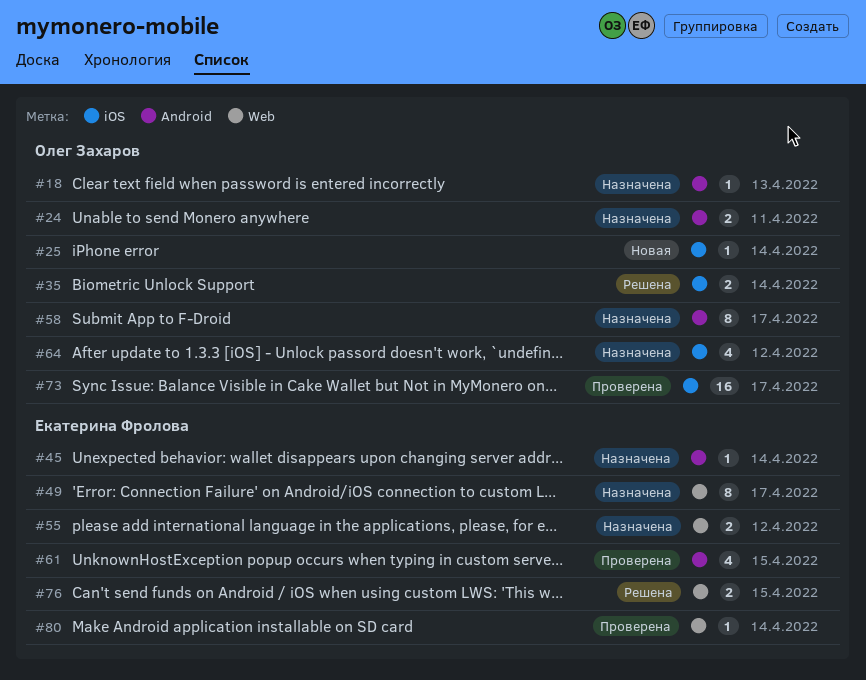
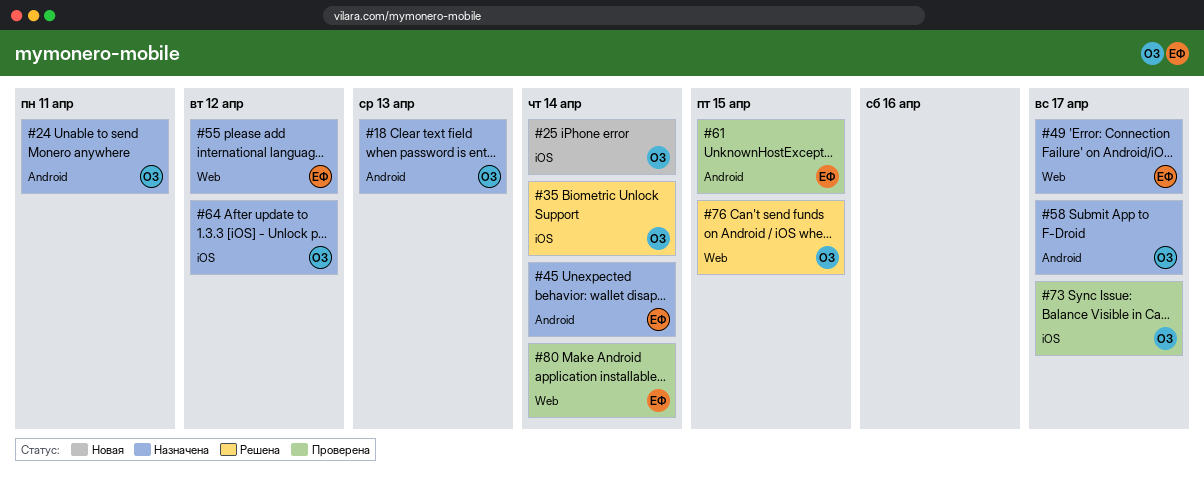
#76, owner: Екатерина Фролова -> Олег Захаров

